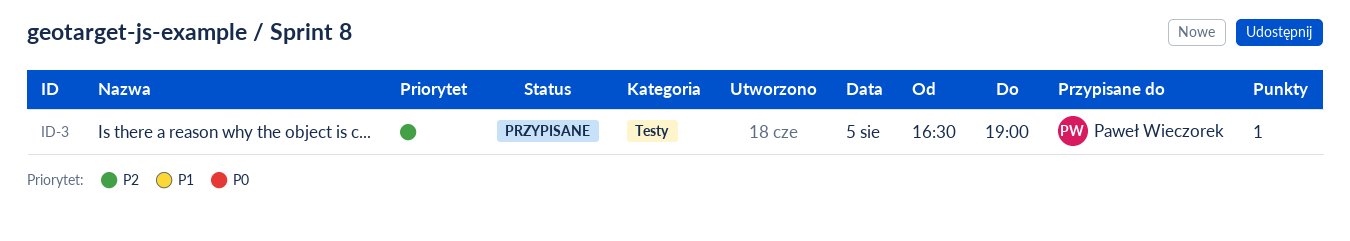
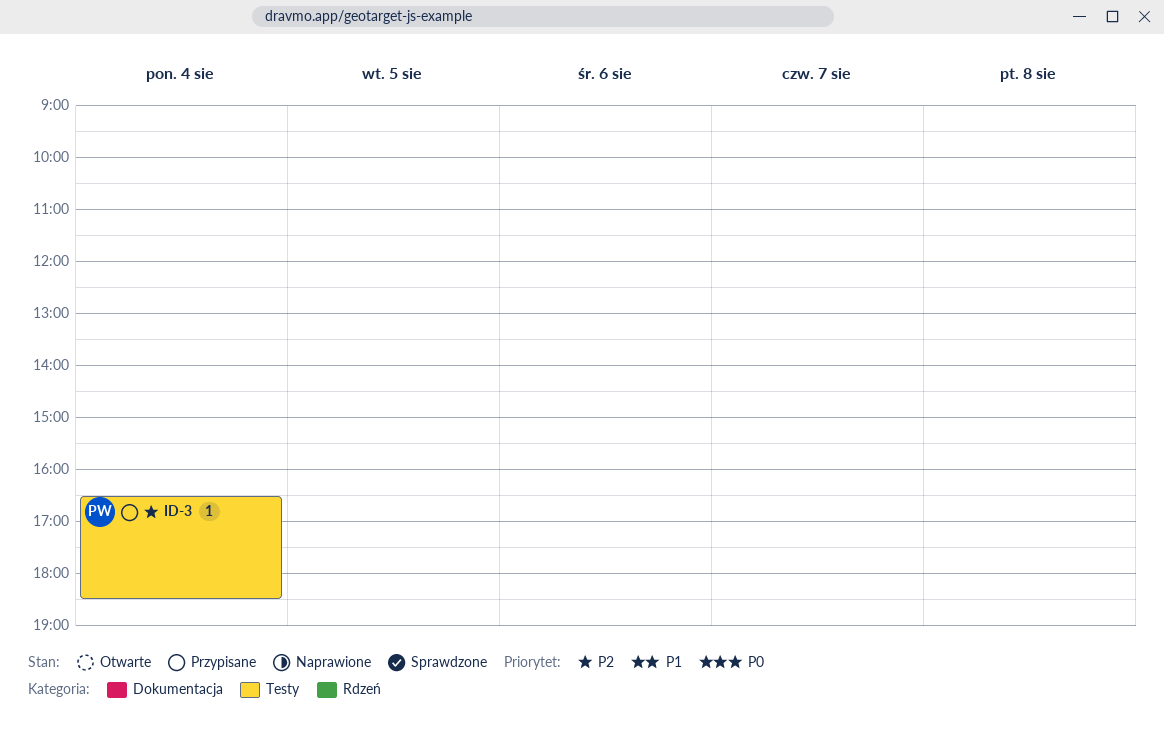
ID-3, day: Aug 5 -> Aug 4
ID-3, ends: 19:00 -> 18:30

